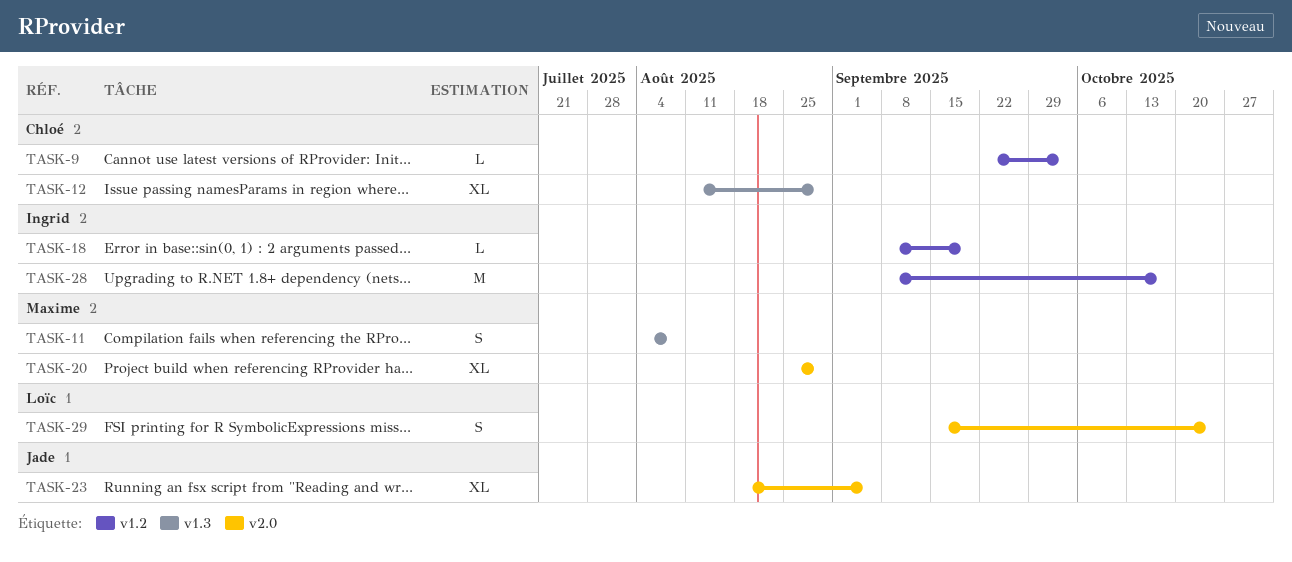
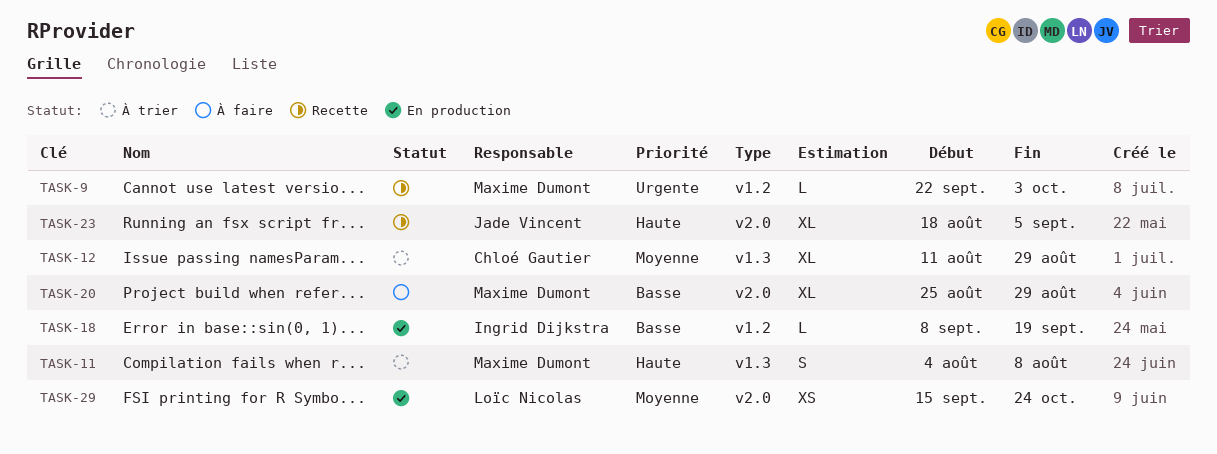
TASK-9, owner: Chloé Gautier -> Maxime Dumont
TASK-28: present -> none
TASK-29, estimate: S -> XS

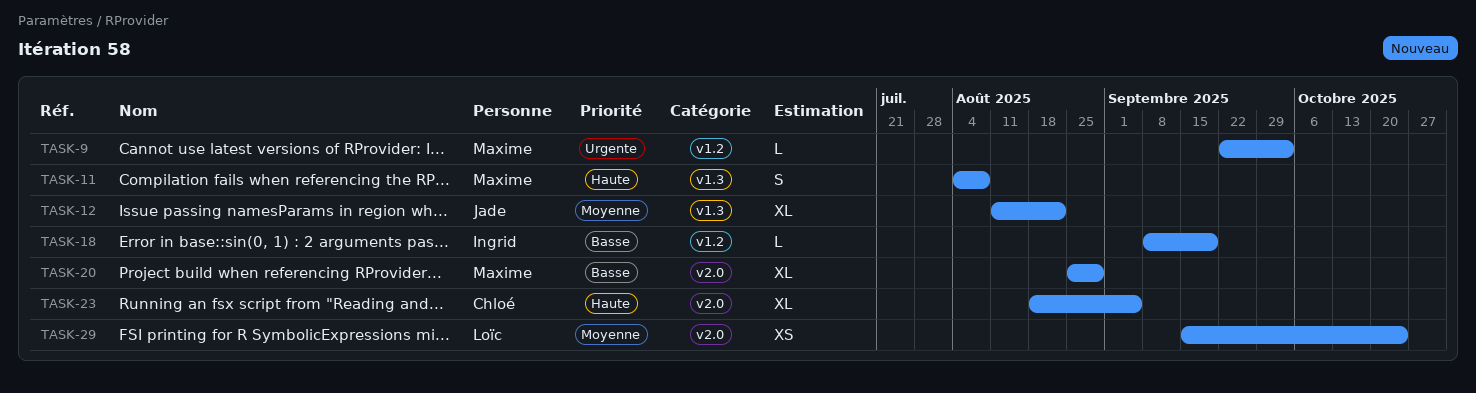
TASK-12, owner: Chloé Gautier -> Jade Vincent
TASK-12, due: Aug 29 -> Aug 22
TASK-23, owner: Jade Vincent -> Chloé Gautier

